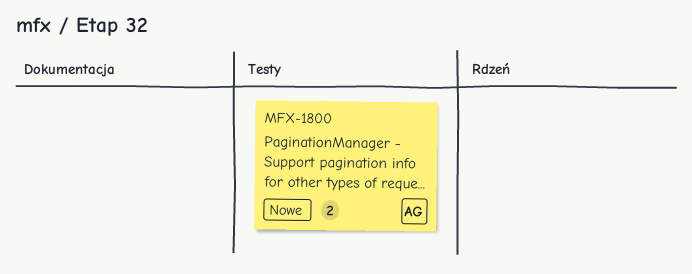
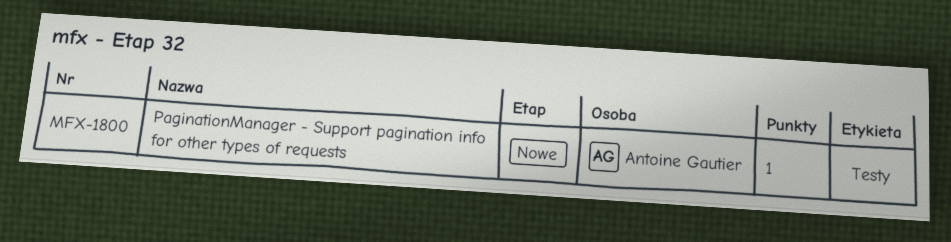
MFX-1800, estimate: 2 -> 1

